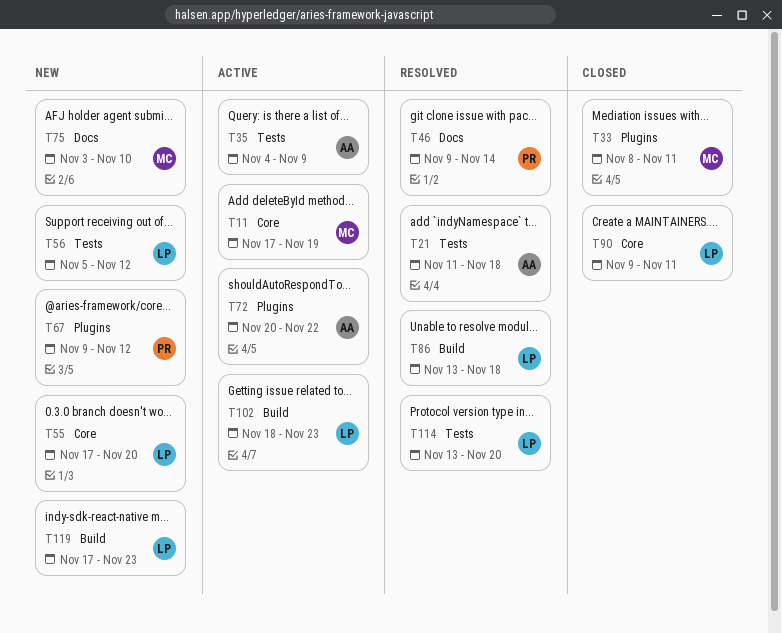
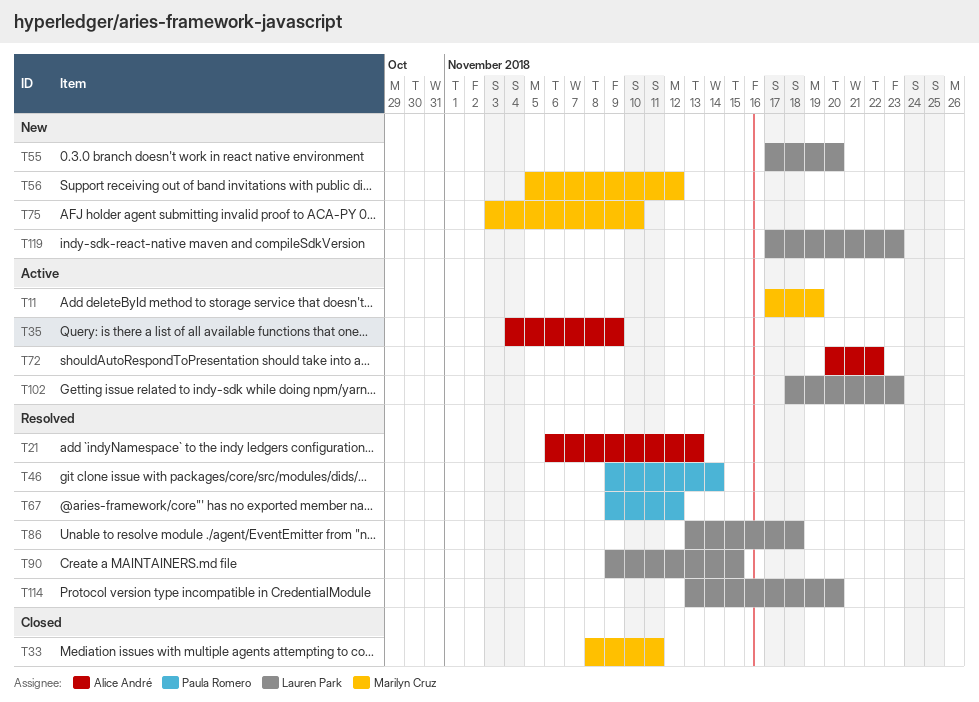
T21, start: Nov 11 -> Nov 6
T21, due: Nov 18 -> Nov 13
T56, owner: Lauren Park -> Marilyn Cruz
T67, status: New -> Resolved
T90, status: Closed -> Resolved
T90, due: Nov 11 -> Nov 15

